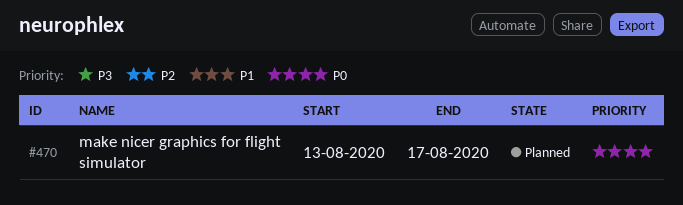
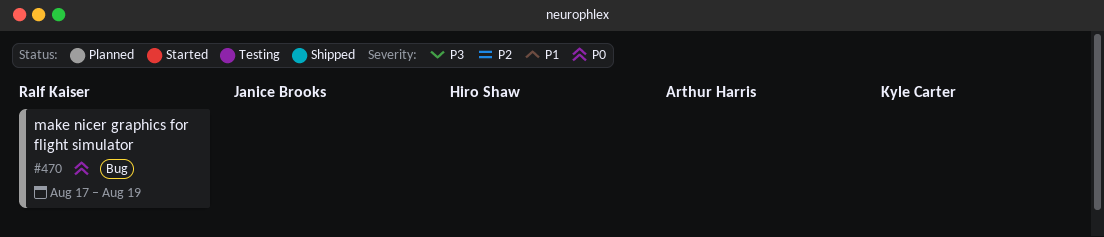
#470, start: Aug 13 -> Aug 17
#470, due: Aug 17 -> Aug 19

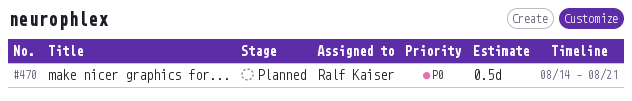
#470, start: Aug 17 -> Aug 14
#470, due: Aug 19 -> Aug 21

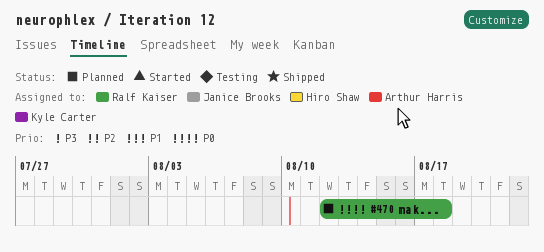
#470, start: Aug 14 -> Aug 12
#470, due: Aug 21 -> Aug 18

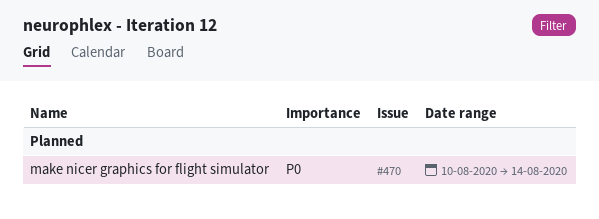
#470, start: Aug 12 -> Aug 10
#470, due: Aug 18 -> Aug 14

